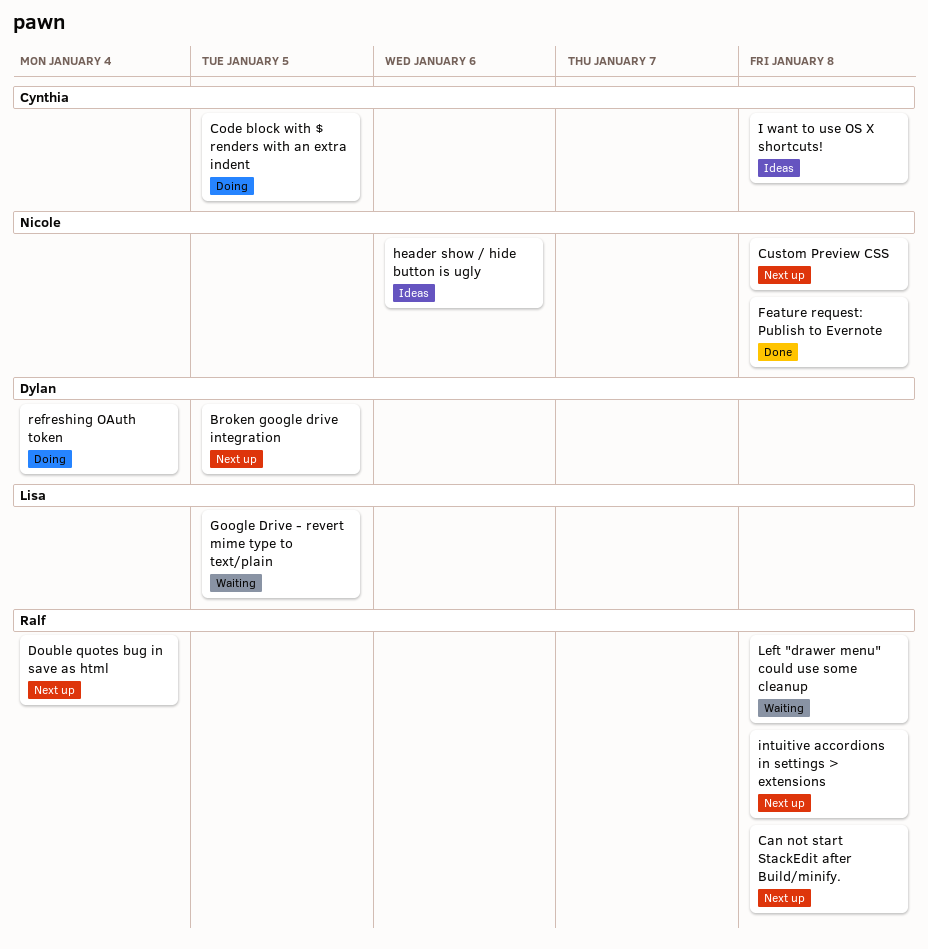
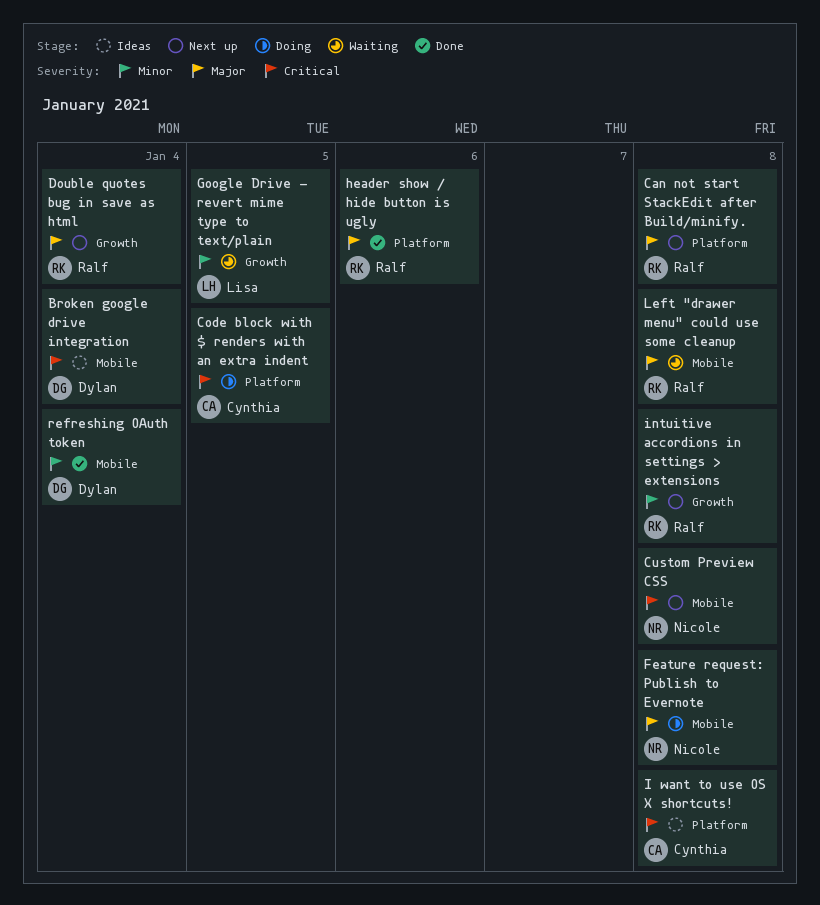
Broken google drive integration, status: Next up -> Ideas
Broken google drive integration, due: Jan 5 -> Jan 4
Feature request: Publish to Evernote, status: Done -> Doing
header show / hide button is ugly, status: Ideas -> Done
header show / hide button is ugly, owner: Nicole -> Ralf
refreshing OAuth token, status: Doing -> Done

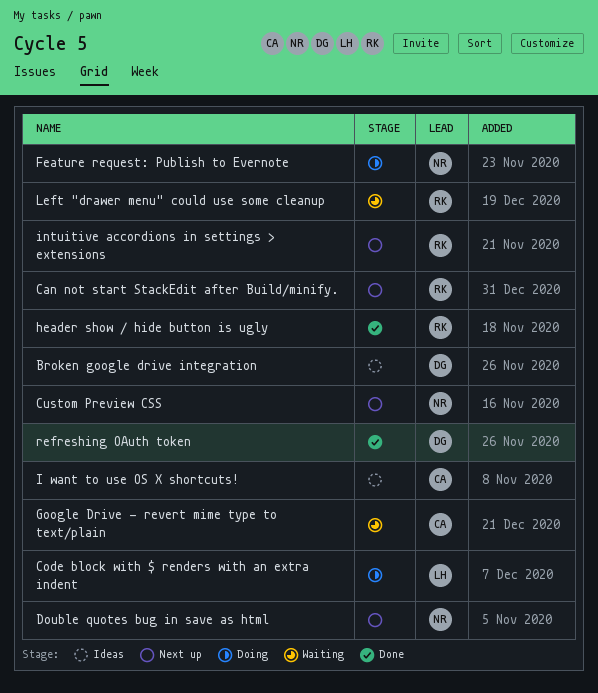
Code block with $ renders with an extra indent, owner: Cynthia -> Lisa
Double quotes bug in save as html, owner: Ralf -> Nicole
Google Drive - revert mime type to text/plain, owner: Lisa -> Cynthia

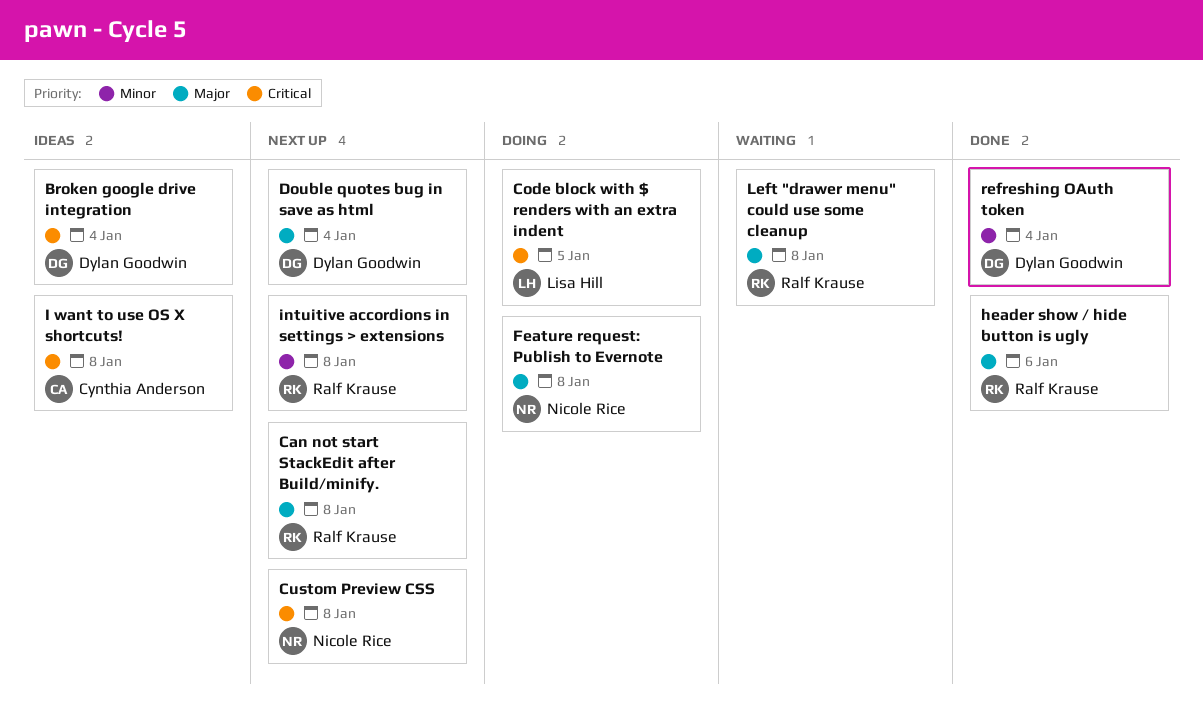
Double quotes bug in save as html, owner: Nicole Rice -> Dylan Goodwin
Google Drive - revert mime type to text/plain: present -> none

